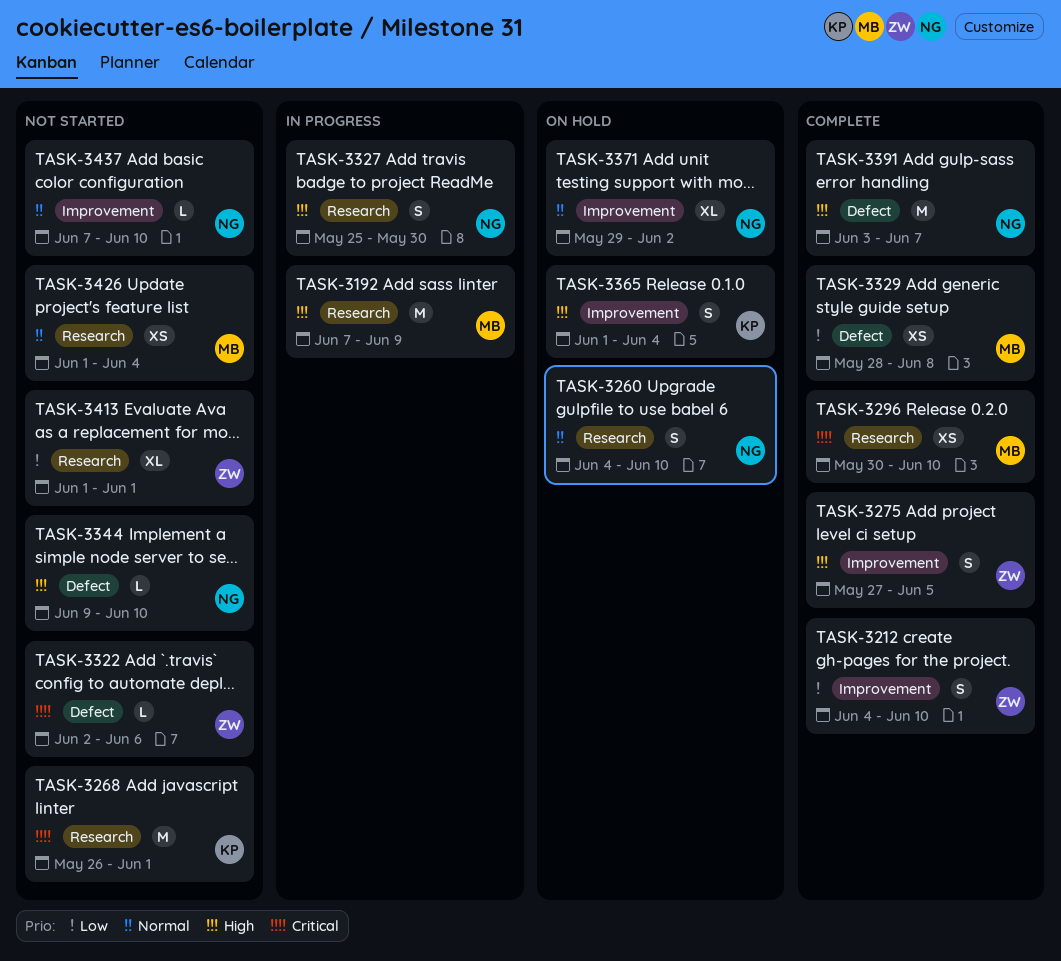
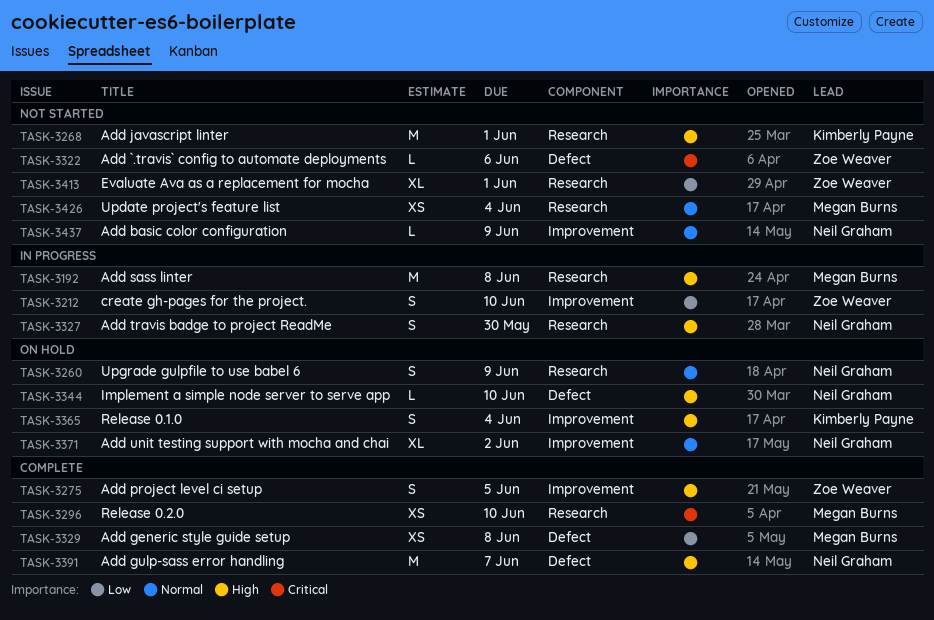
TASK-3192, due: Jun 9 -> Jun 8
TASK-3212, status: Complete -> In progress
TASK-3260, due: Jun 10 -> Jun 9
TASK-3268, priority: Critical -> High
TASK-3344, status: Not started -> On hold
TASK-3437, due: Jun 10 -> Jun 9

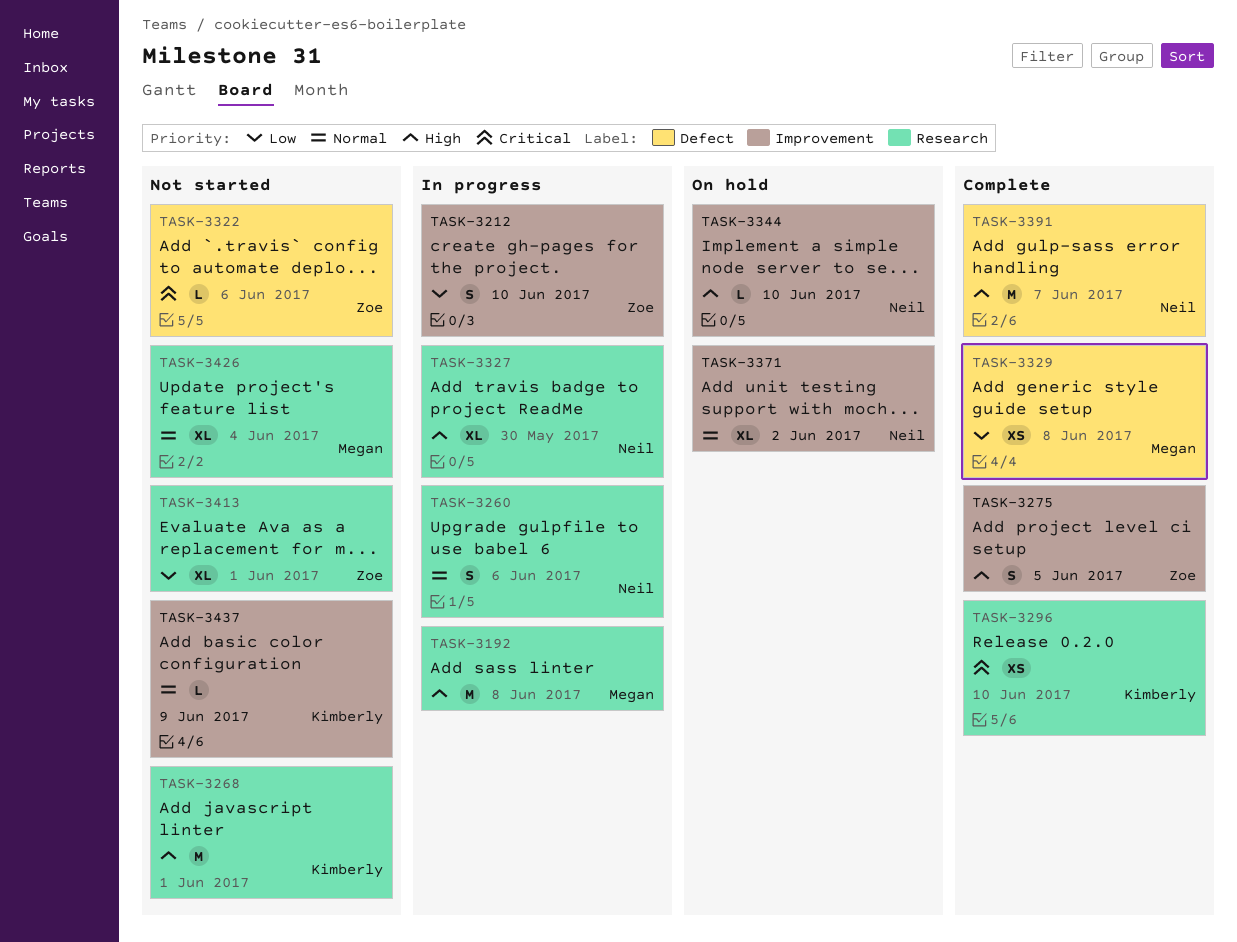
TASK-3260, status: On hold -> In progress
TASK-3260, due: Jun 9 -> Jun 6
TASK-3296, owner: Megan Burns -> Kimberly Payne
TASK-3327, estimate: S -> XL
TASK-3344, label: Defect -> Improvement
TASK-3365: present -> none
TASK-3426, estimate: XS -> XL
TASK-3437, owner: Neil Graham -> Kimberly Payne

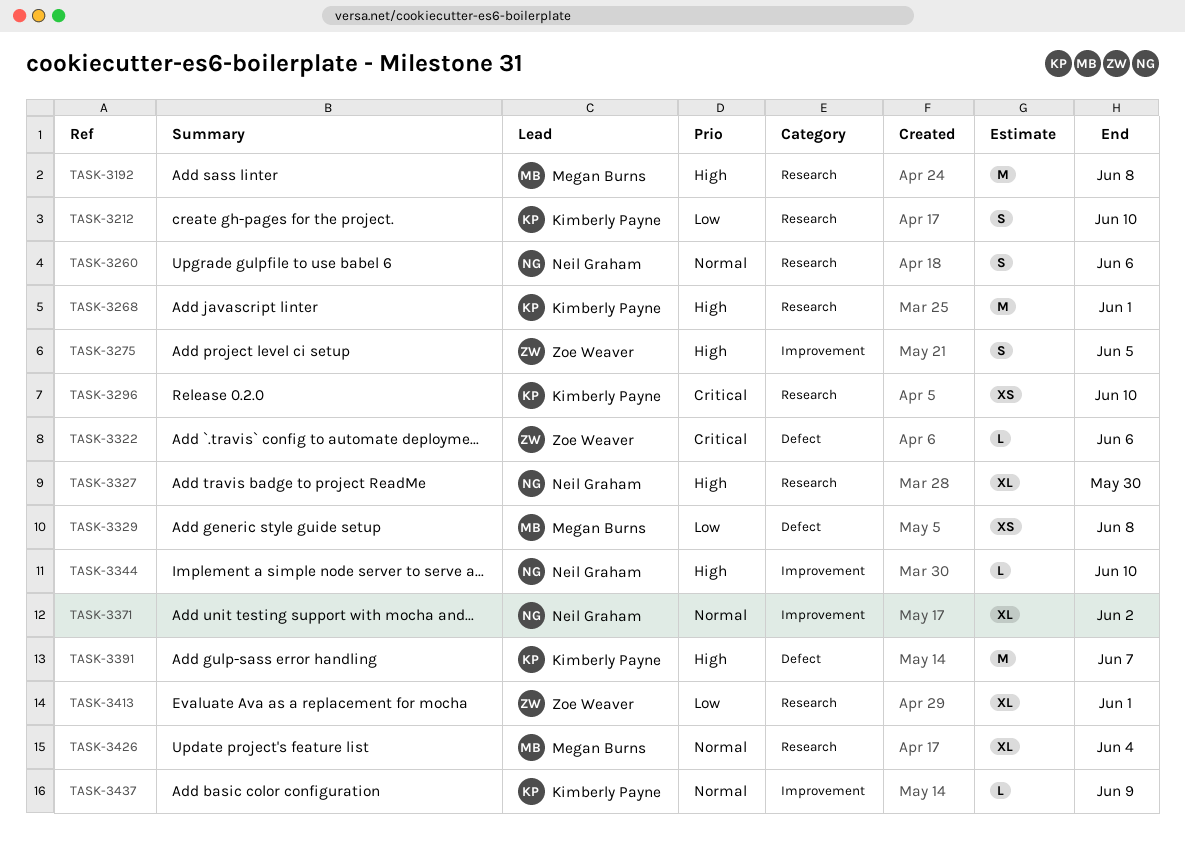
TASK-3212, owner: Zoe Weaver -> Kimberly Payne
TASK-3212, label: Improvement -> Research
TASK-3391, owner: Neil Graham -> Kimberly Payne

